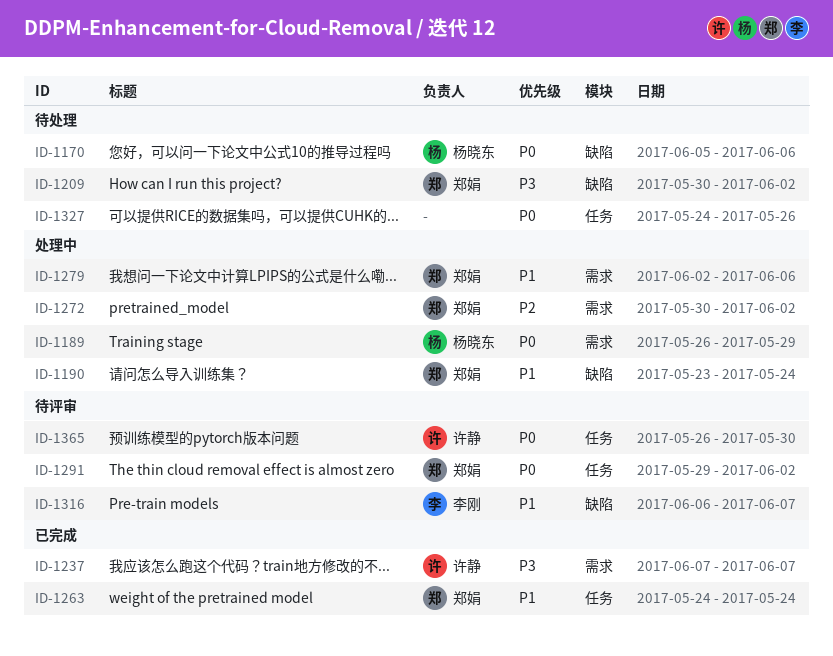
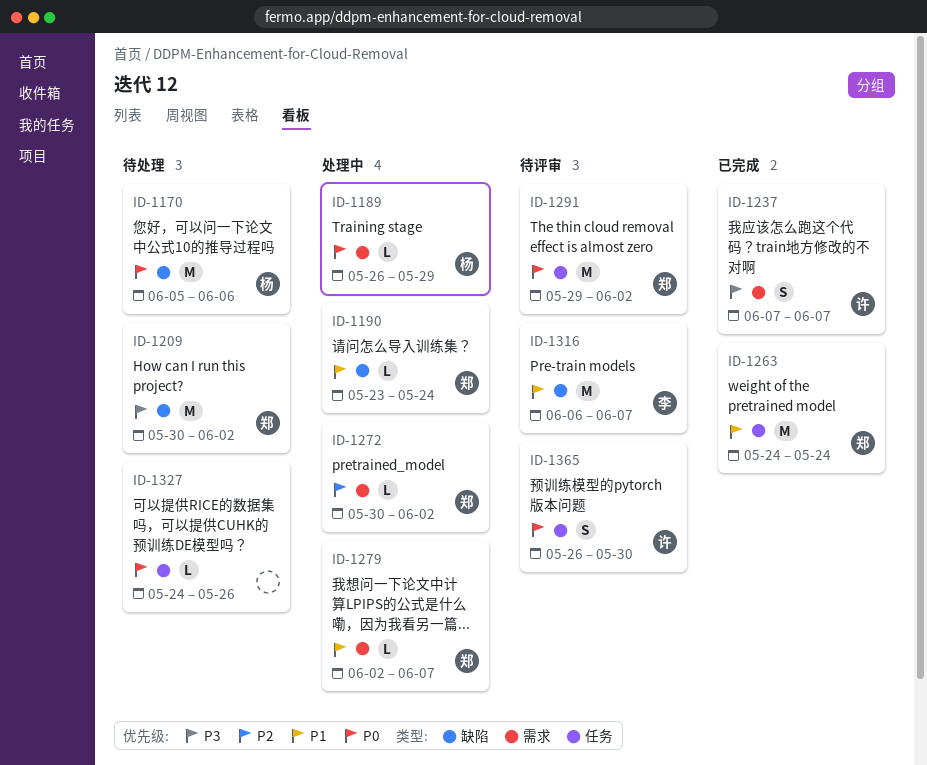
ID-1279, due: Jun 6 -> Jun 7

